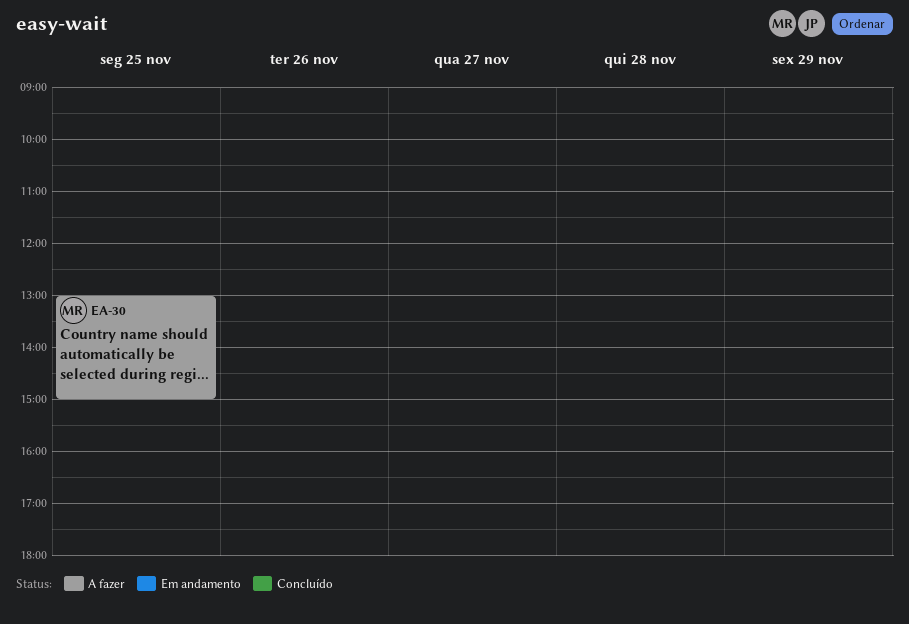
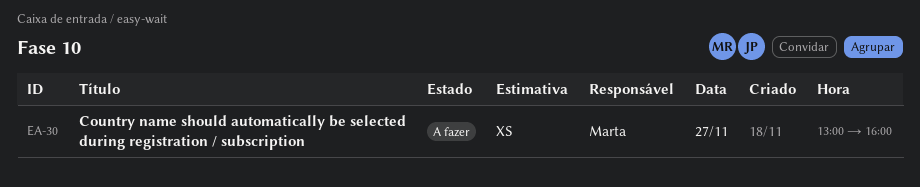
EA-30, day: Nov 25 -> Nov 27
EA-30, ends: 15:00 -> 16:00

